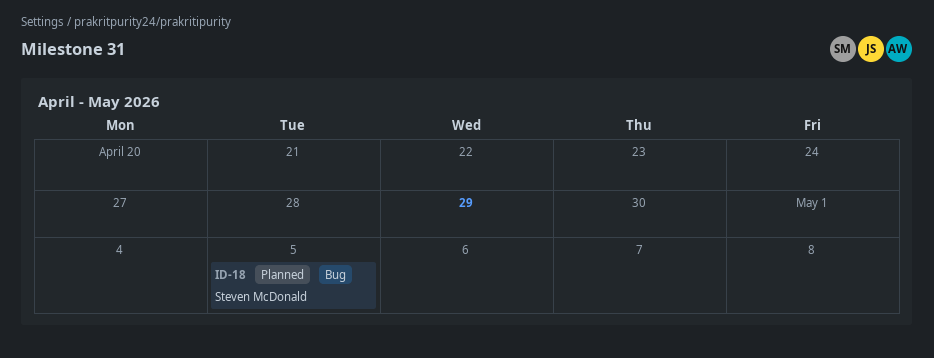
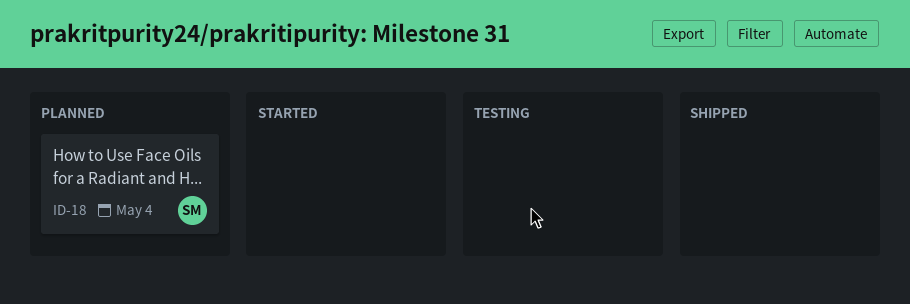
ID-18, due: May 5 -> May 4

